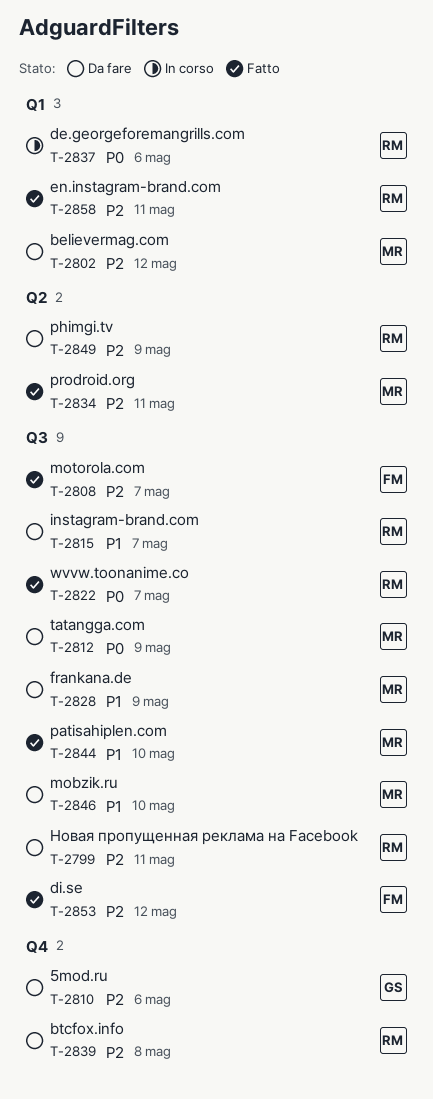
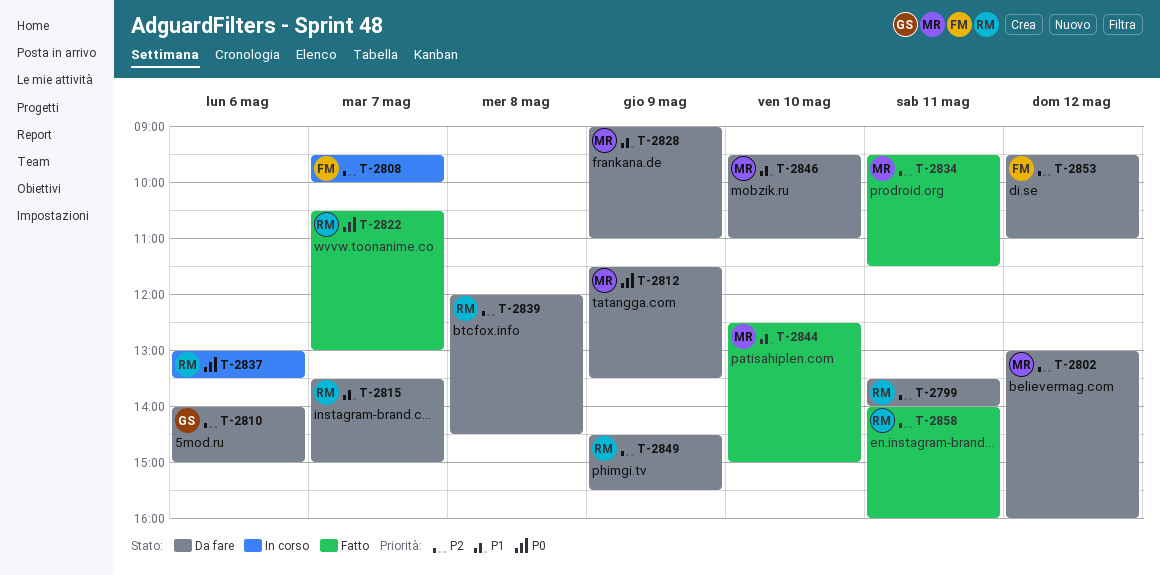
T-2808, status: Fatto -> In corso
T-2853, status: Fatto -> Da fare

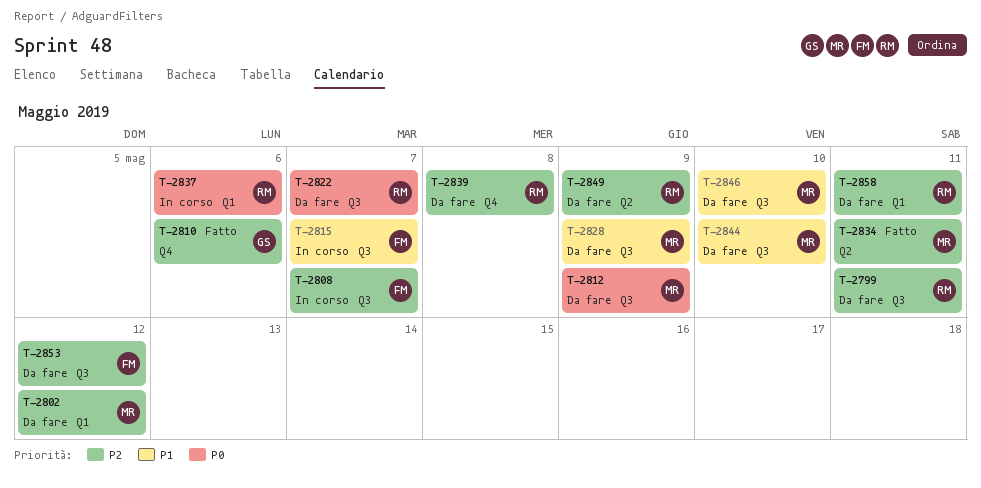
T-2810, status: Da fare -> Fatto
T-2815, status: Da fare -> In corso
T-2815, owner: RM -> FM
T-2822, status: Fatto -> Da fare
T-2844, status: Fatto -> Da fare
T-2858, status: Fatto -> Da fare

